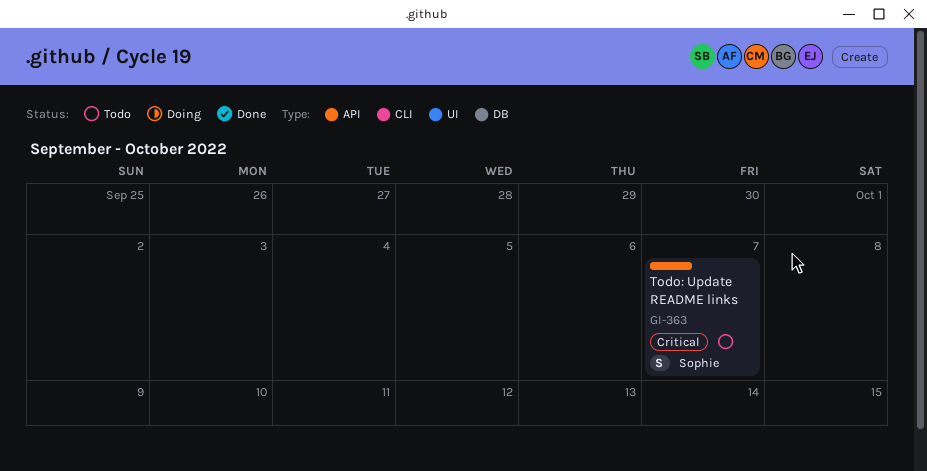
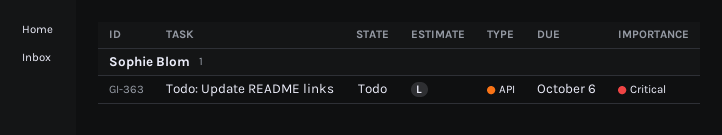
GI-363, estimate: S -> L
GI-363, due: Oct 7 -> Oct 6

